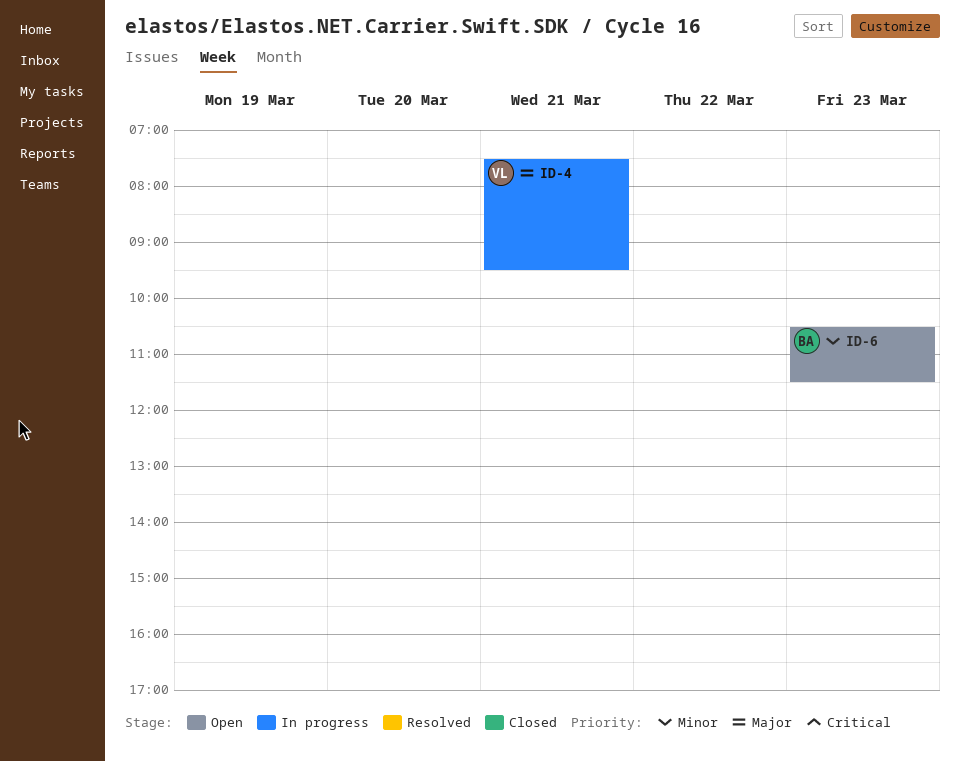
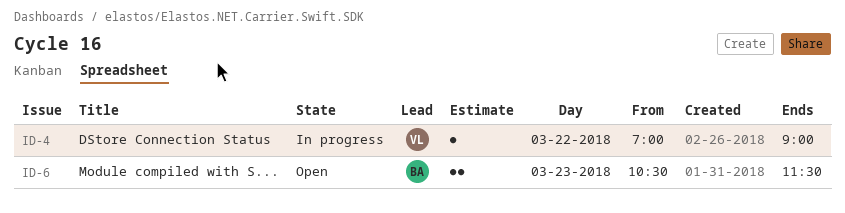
ID-4, day: Mar 21 -> Mar 22
ID-4, begins: 07:30 -> 07:00
ID-4, ends: 09:30 -> 09:00

